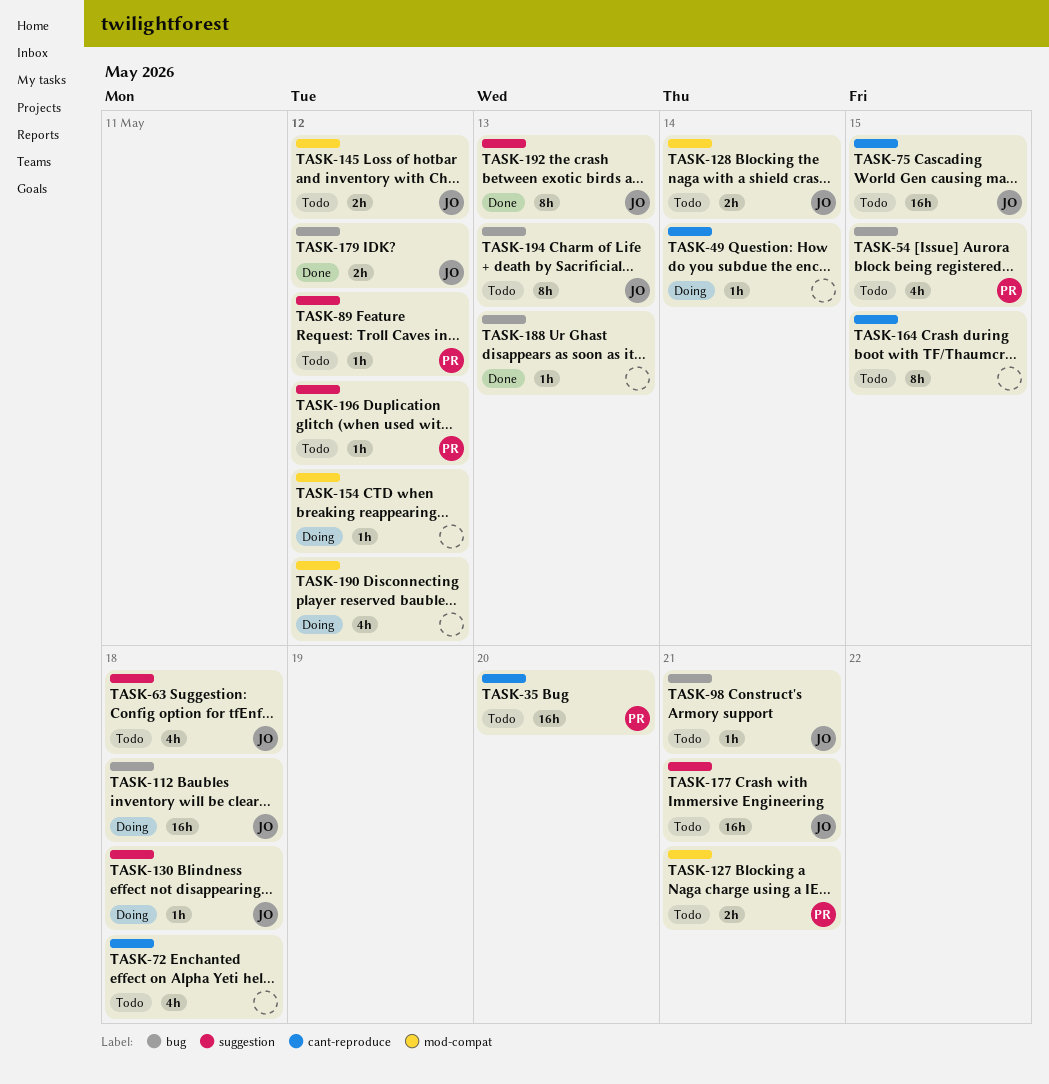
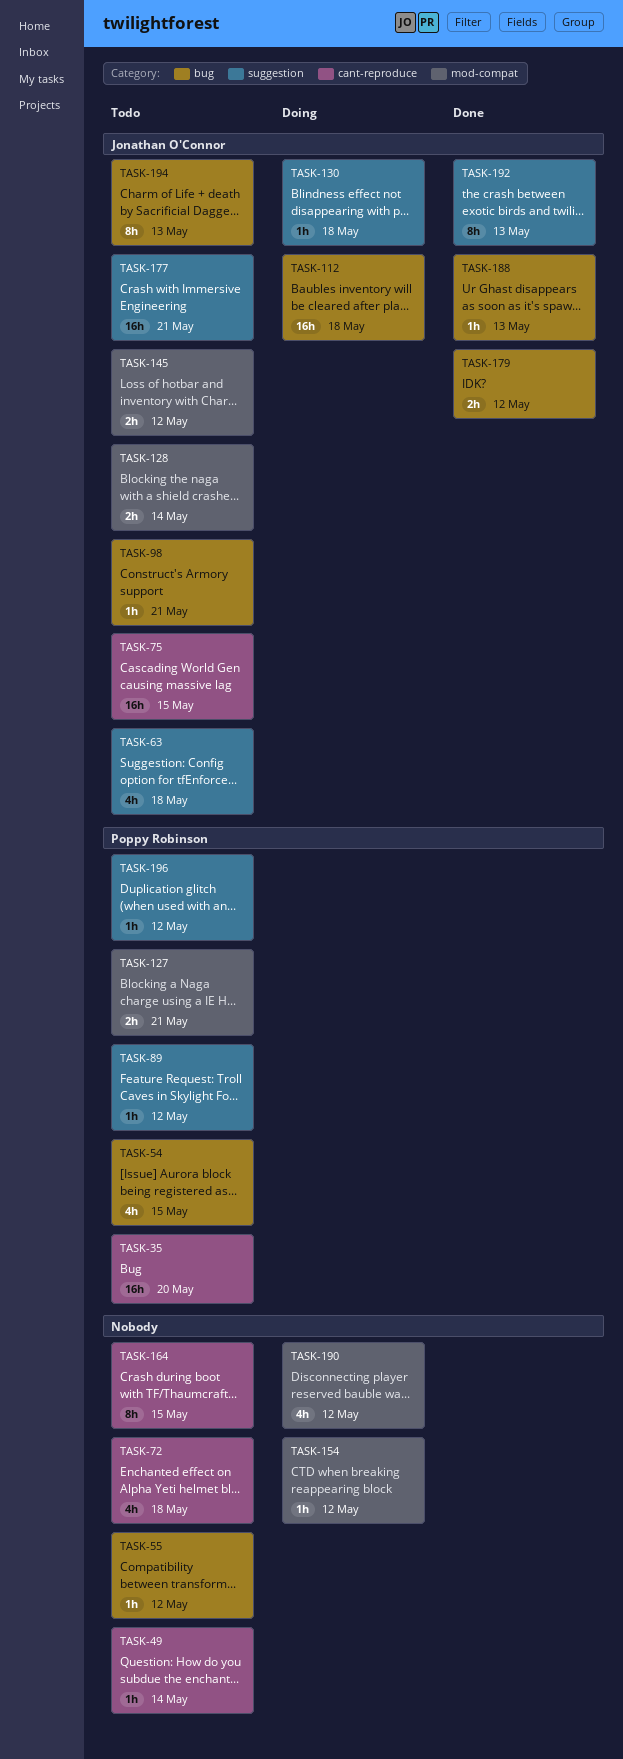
TASK-49, status: Doing -> Todo
TASK-55: none -> present
TASK-188, owner: none -> Jonathan O'Connor

